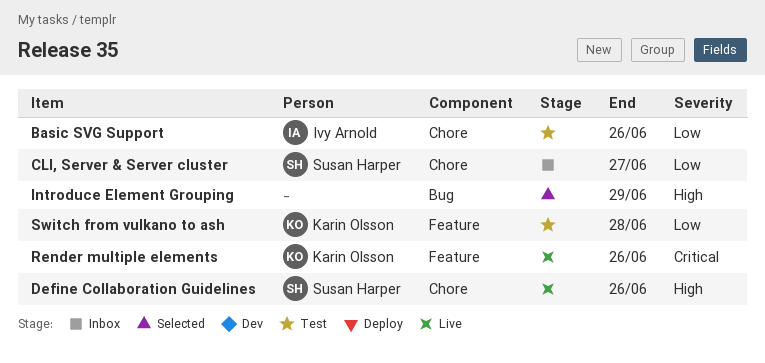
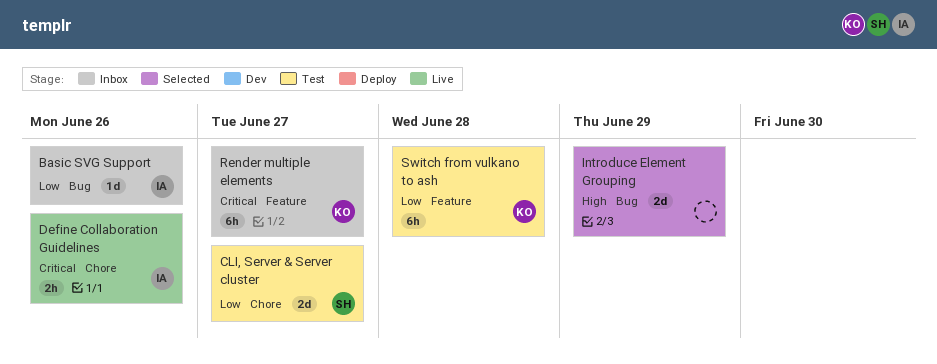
Basic SVG Support, status: Test -> Inbox
Basic SVG Support, label: Chore -> Bug
CLI, Server & Server cluster, status: Inbox -> Test
Define Collaboration Guidelines, owner: Susan Harper -> Ivy Arnold
Define Collaboration Guidelines, priority: High -> Critical
Render multiple elements, status: Live -> Inbox
Render multiple elements, due: Jun 26 -> Jun 27

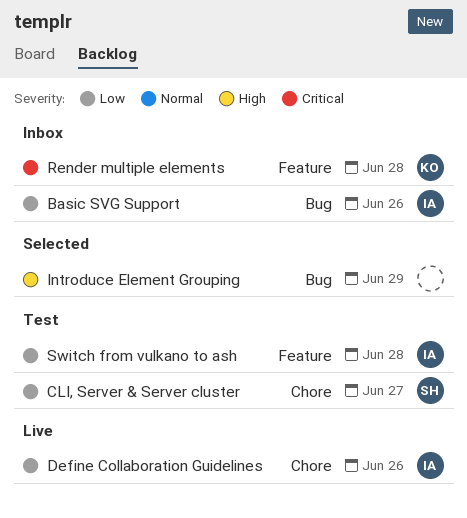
Define Collaboration Guidelines, priority: Critical -> Low
Render multiple elements, due: Jun 27 -> Jun 28
Switch from vulkano to ash, owner: KO -> IA

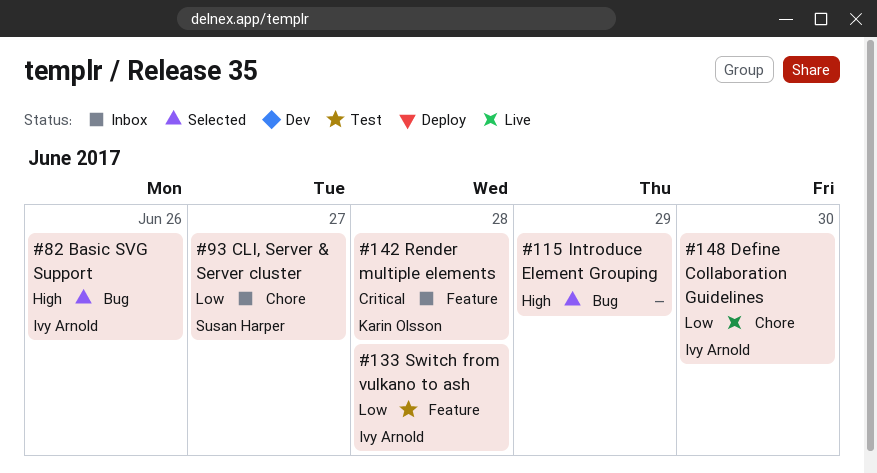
Basic SVG Support, status: Inbox -> Selected
Basic SVG Support, priority: Low -> High
CLI, Server & Server cluster, status: Test -> Inbox
Define Collaboration Guidelines, due: Jun 26 -> Jun 30

